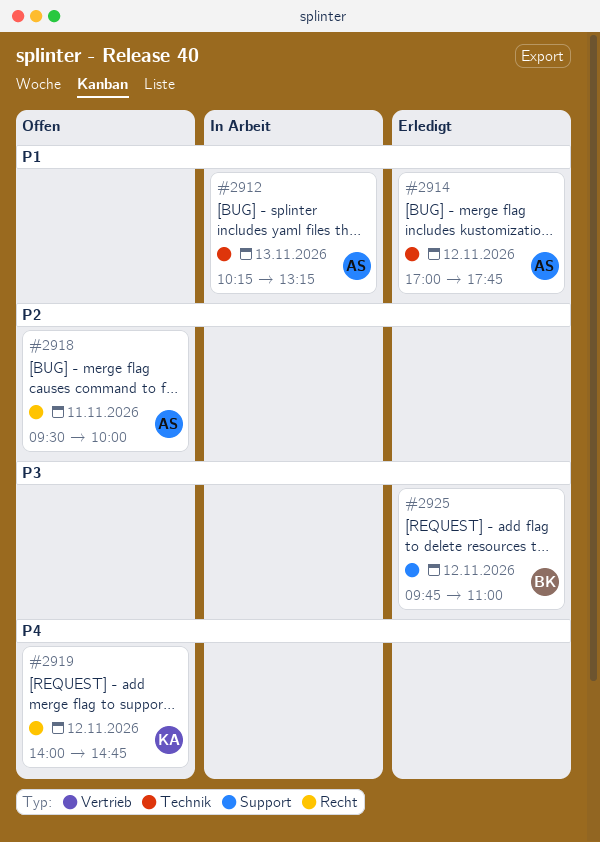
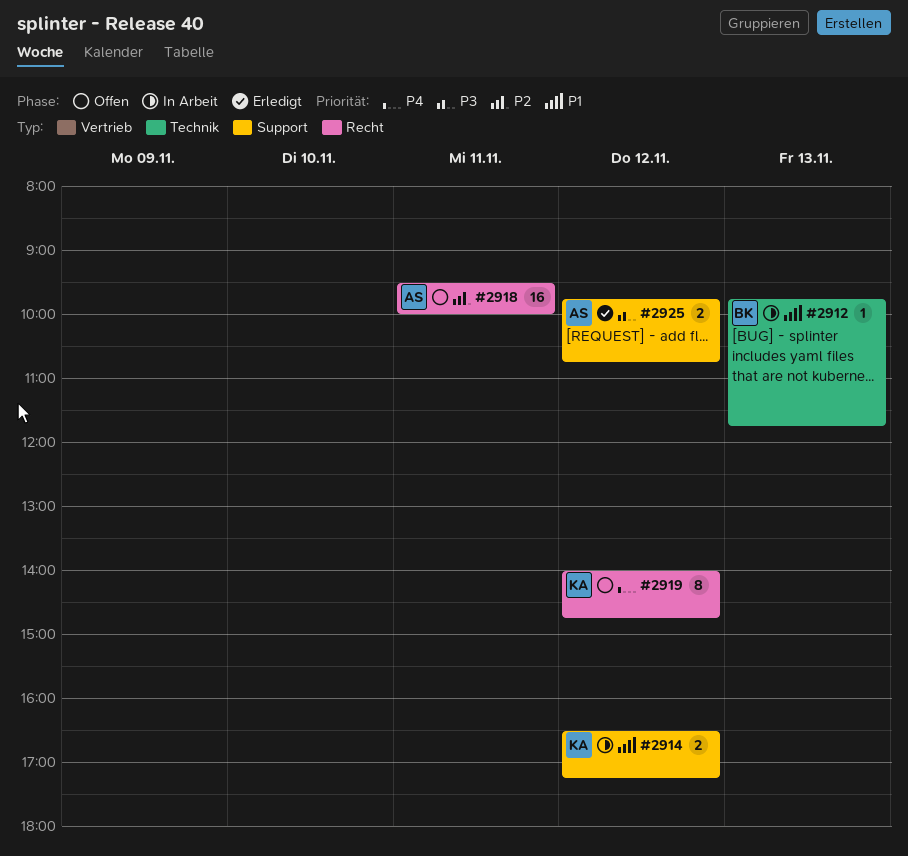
#2912, owner: AS -> BK
#2912, begins: 10:15 -> 09:45
#2912, ends: 13:15 -> 11:45
#2914, status: Erledigt -> In Arbeit
#2914, owner: AS -> KA
#2914, label: Technik -> Support
#2914, begins: 17:00 -> 16:30
#2914, ends: 17:45 -> 17:15
#2925, owner: BK -> AS
#2925, ends: 11:00 -> 10:45

